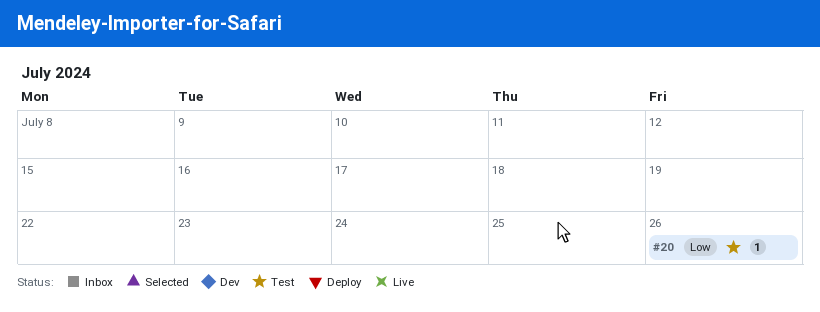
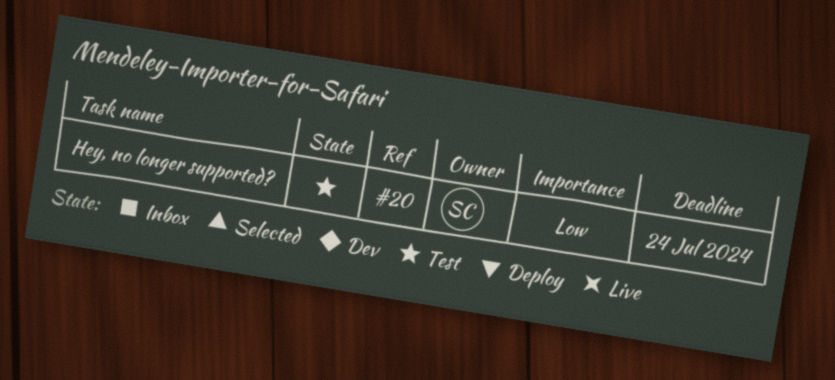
#20, due: Jul 26 -> Jul 24

